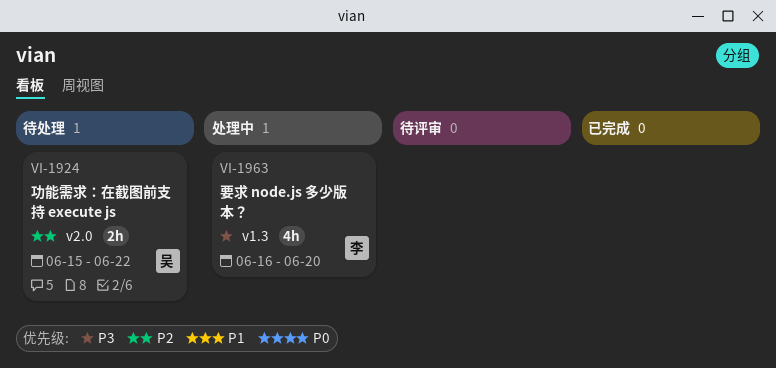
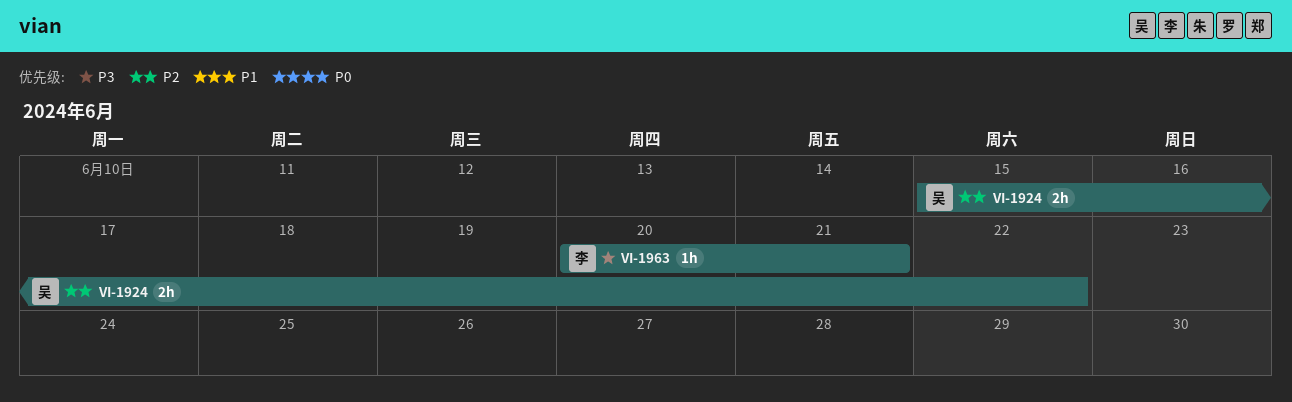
VI-1963, estimate: 4h -> 1h
VI-1963, start: Jun 16 -> Jun 20
VI-1963, due: Jun 20 -> Jun 21

